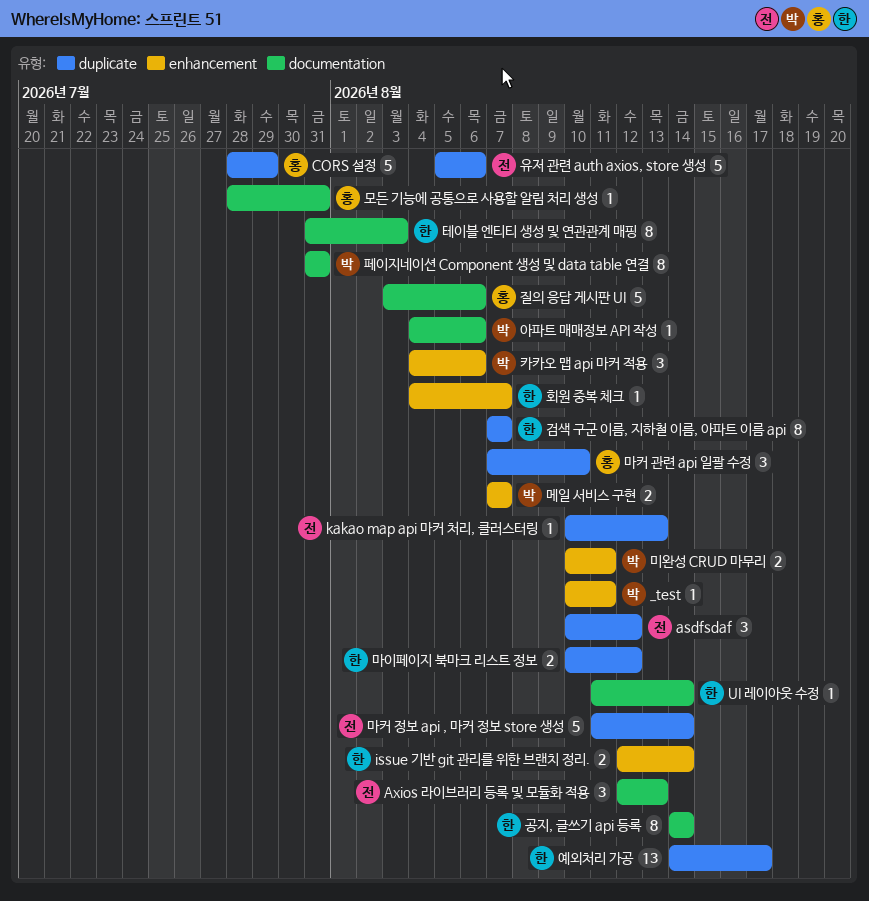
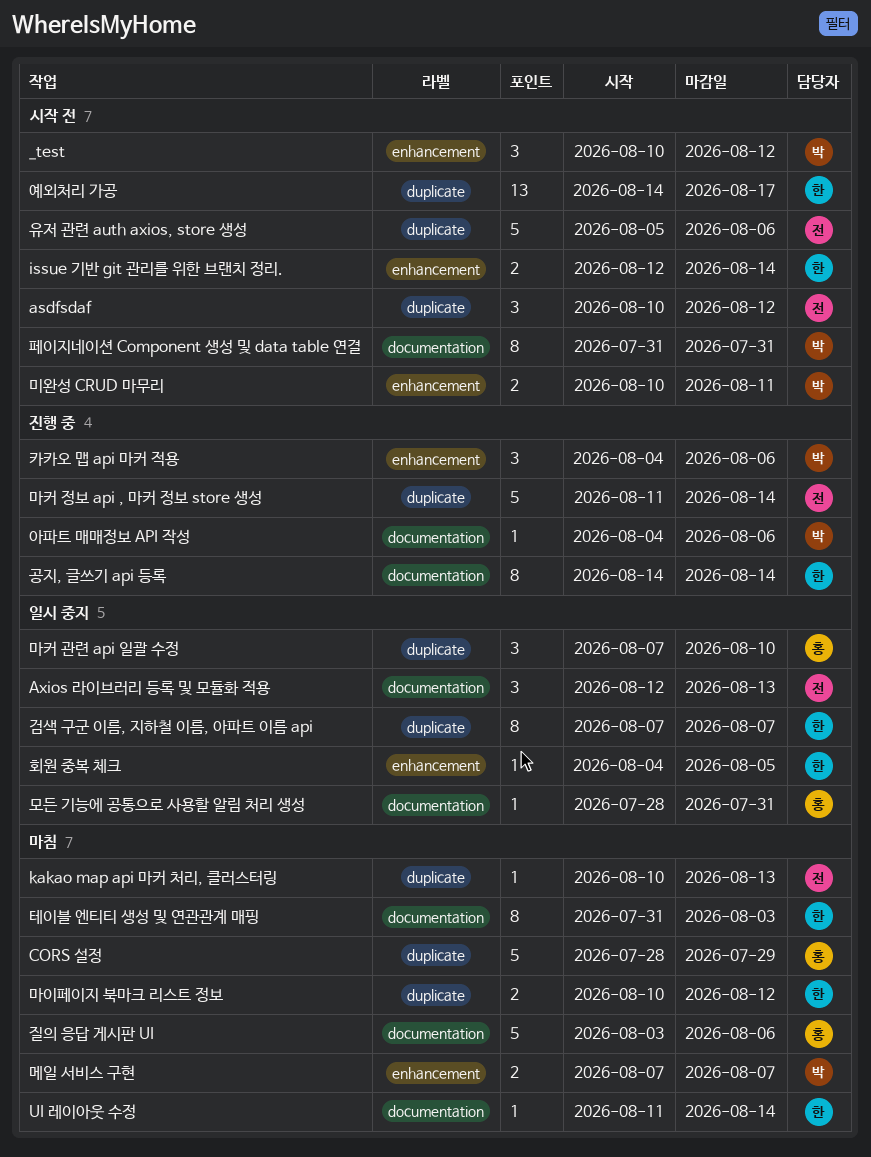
_test, estimate: 1 -> 3
_test, due: Aug 11 -> Aug 12
회원 중복 체크, due: Aug 7 -> Aug 5

